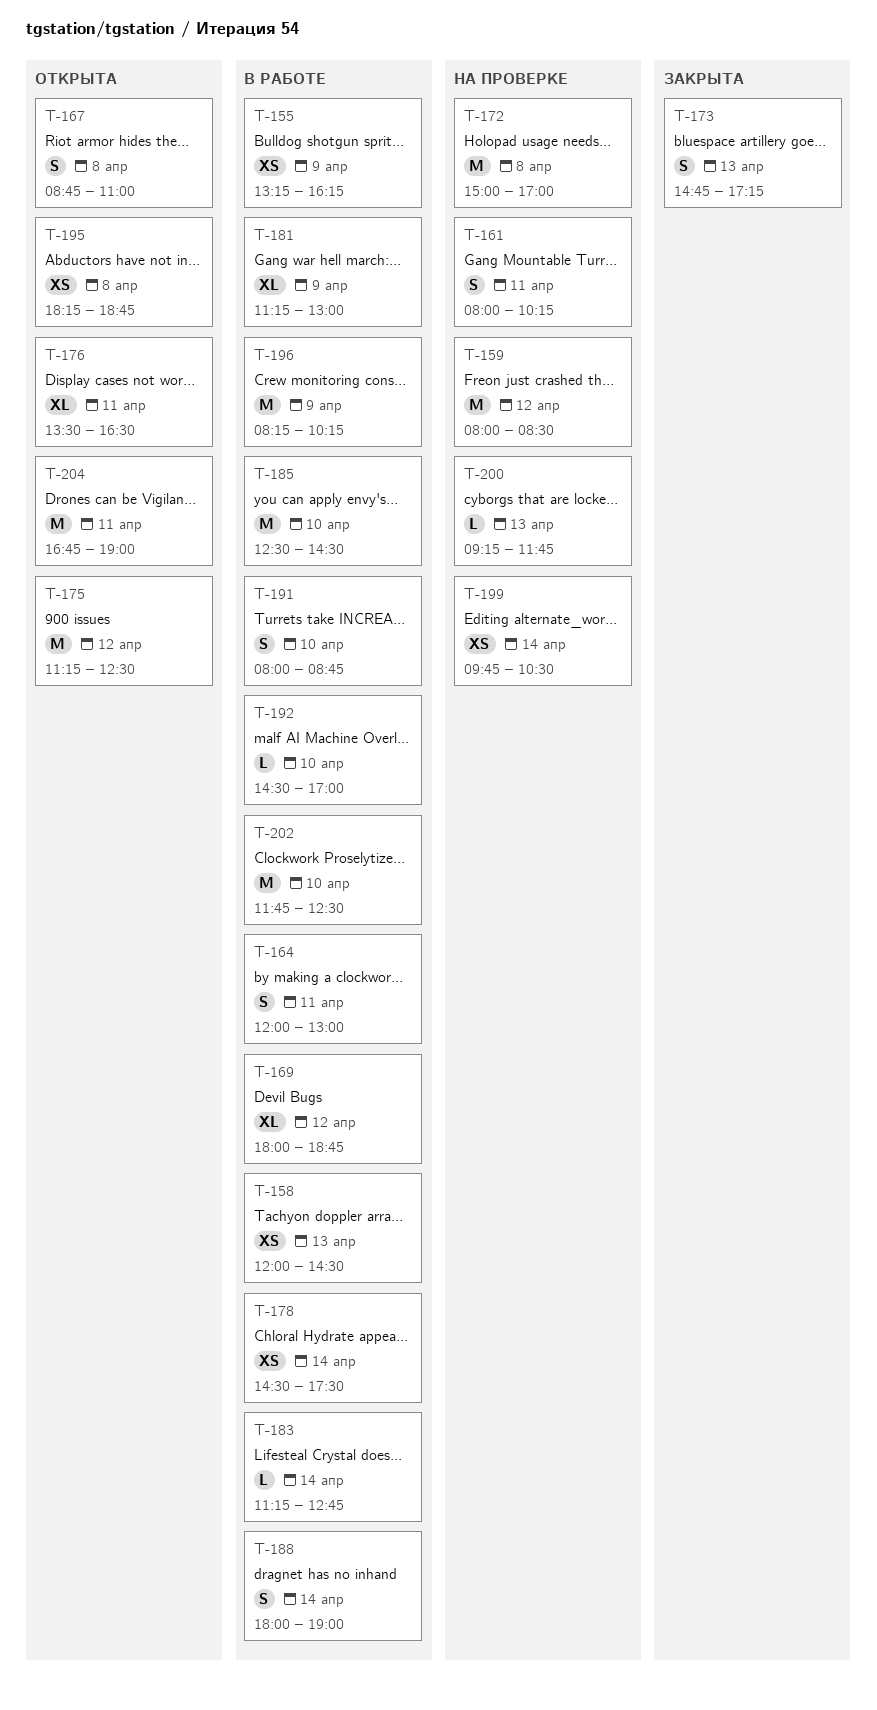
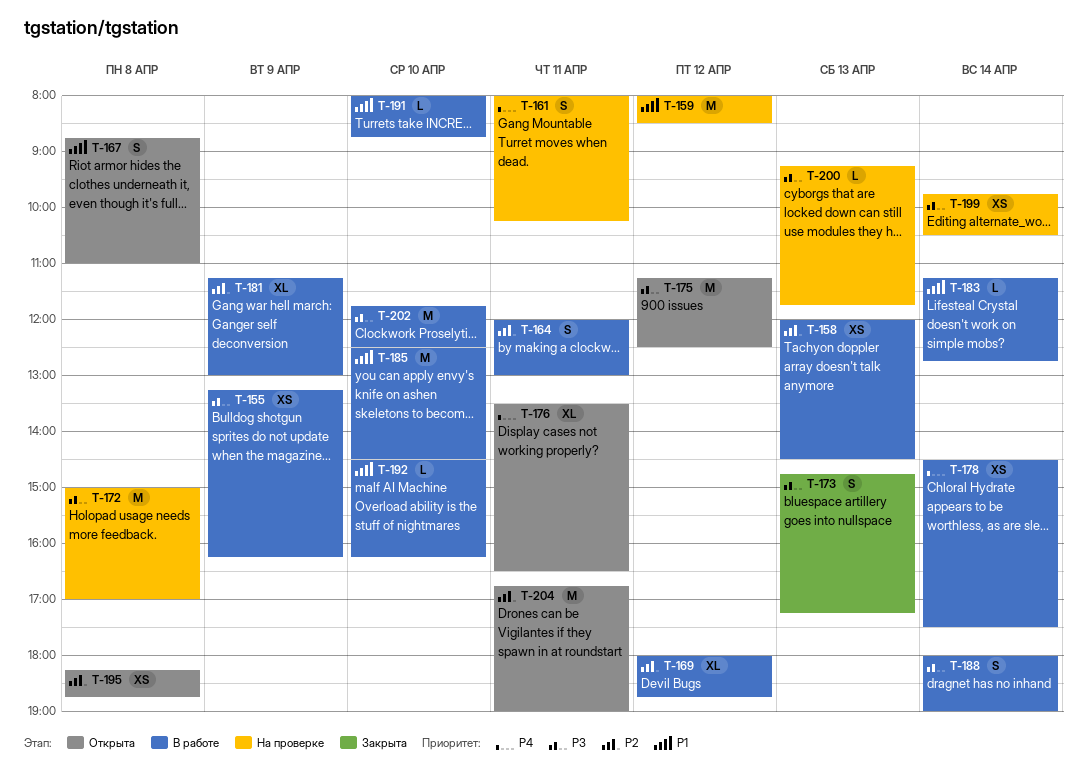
T-191, estimate: S -> L
T-192, ends: 17:00 -> 16:15
T-196: present -> none

